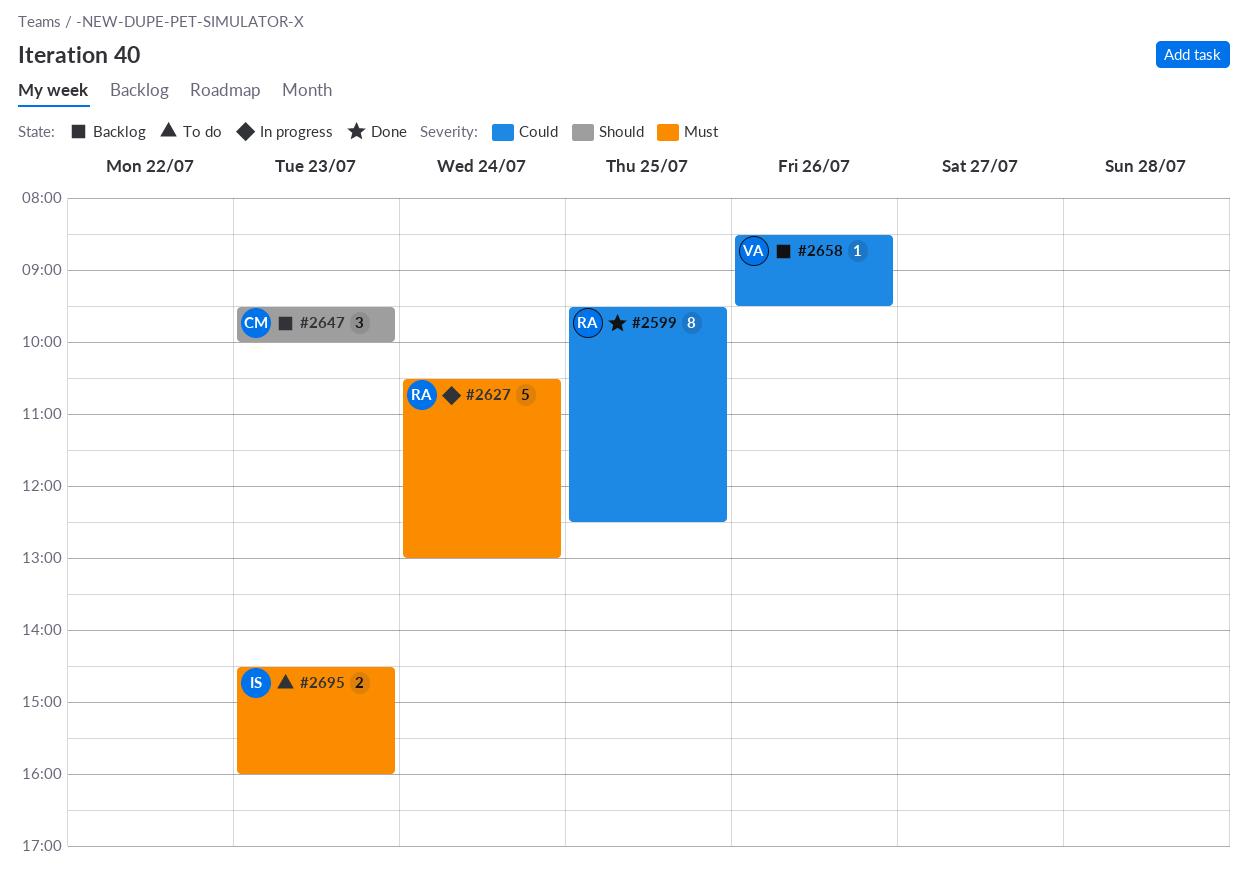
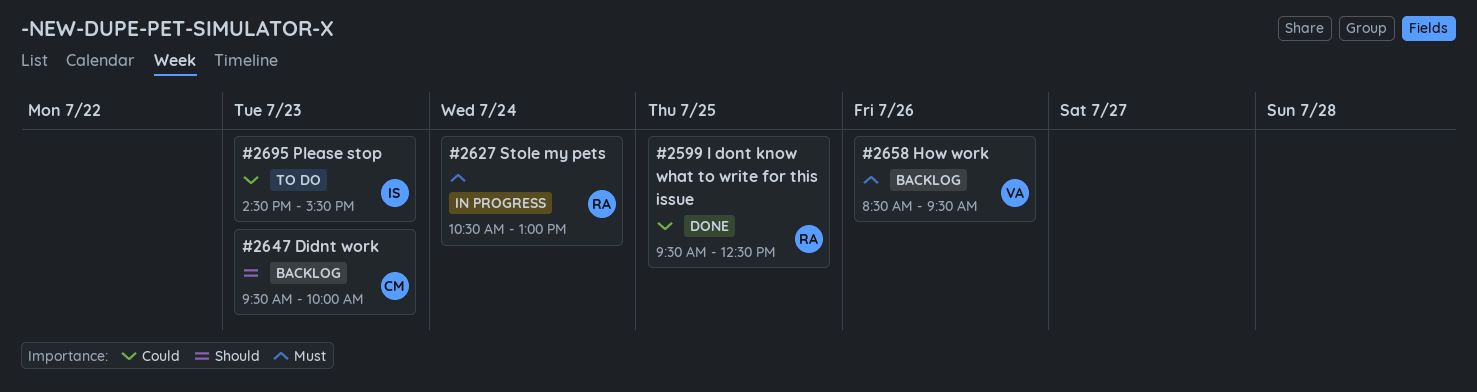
#2658, priority: Could -> Must
#2695, priority: Must -> Could
#2695, ends: 16:00 -> 15:30

